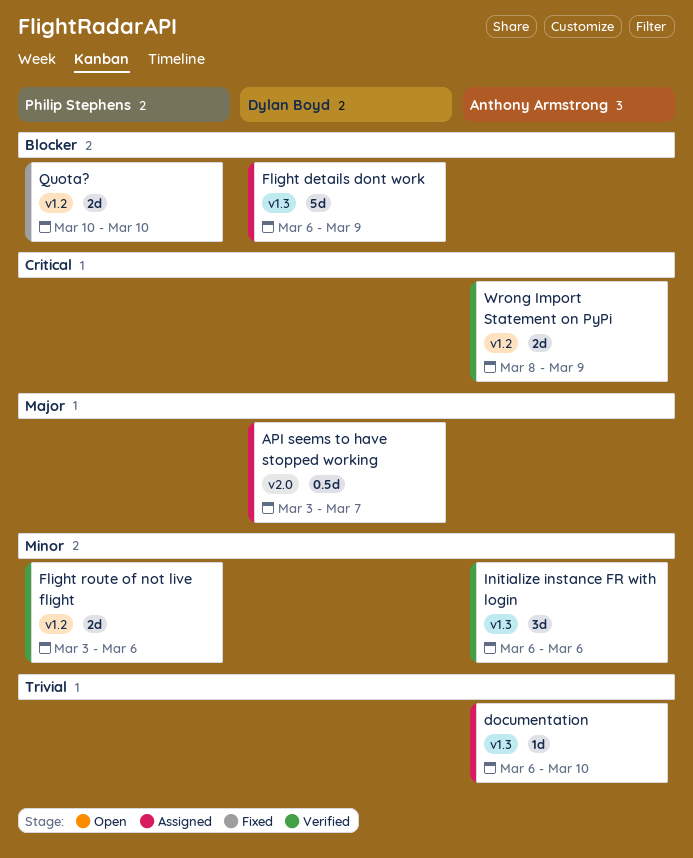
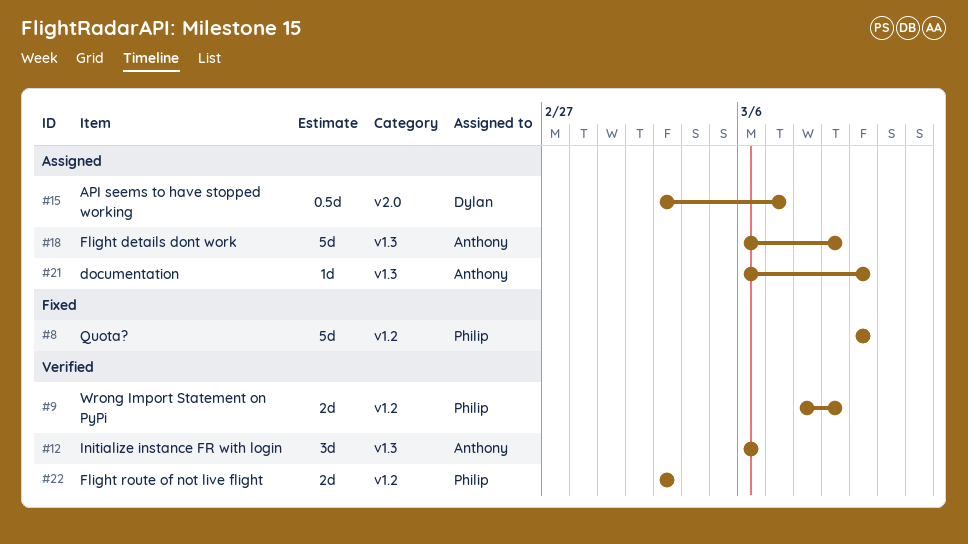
Flight details dont work, owner: Dylan Boyd -> Anthony Armstrong
Flight route of not live flight, due: Mar 6 -> Mar 3
Quota?, estimate: 2d -> 5d
Wrong Import Statement on PyPi, owner: Anthony Armstrong -> Philip Stephens

